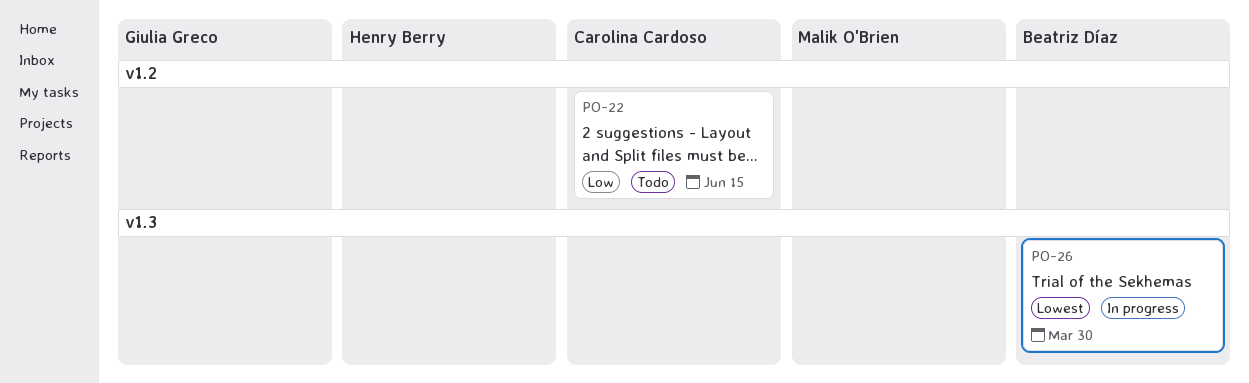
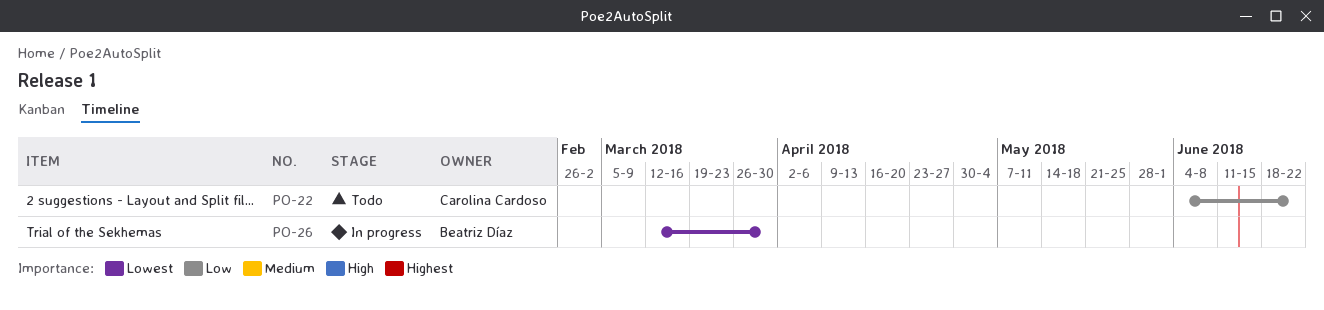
PO-22, due: Jun 15 -> Jun 22

